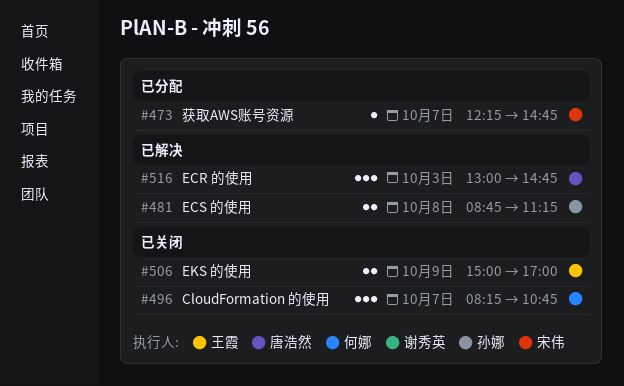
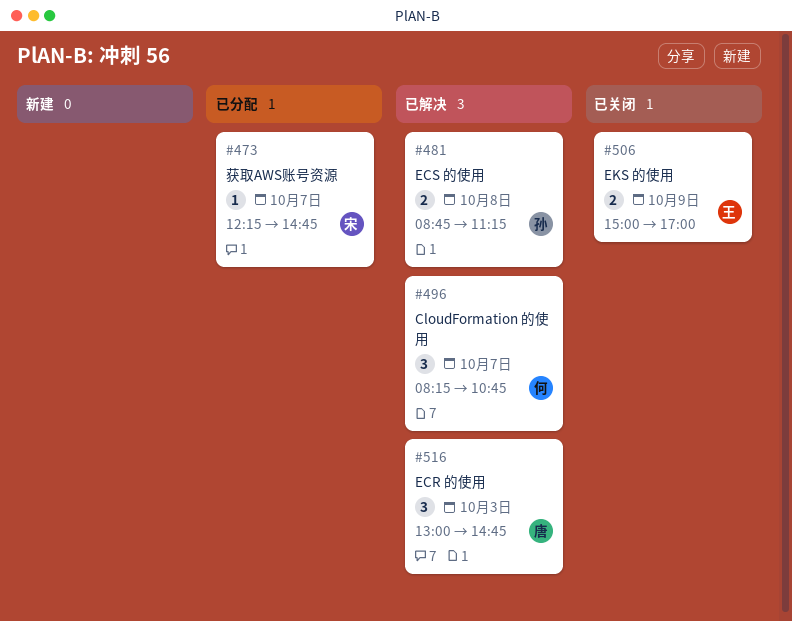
#496, status: 已关闭 -> 已解决

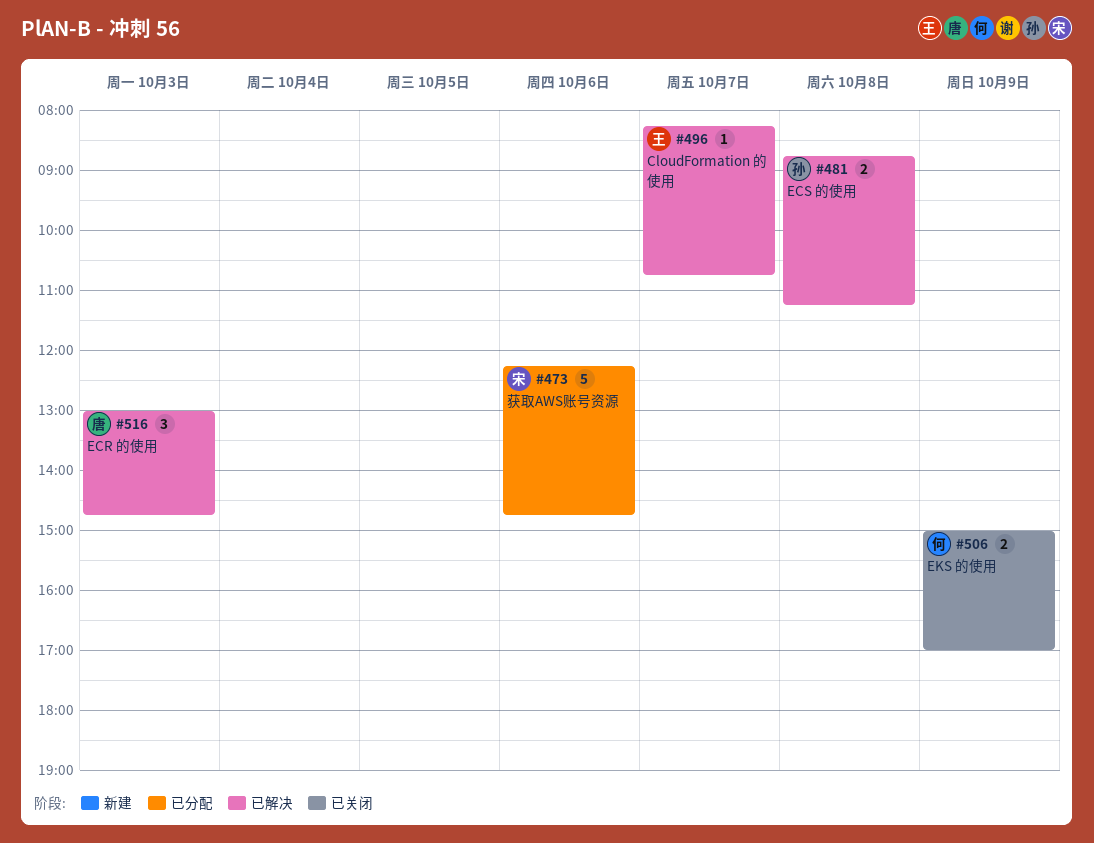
#473, estimate: 1 -> 5
#473, day: Oct 7 -> Oct 6
#496, owner: 何 -> 王
#496, estimate: 3 -> 1
#506, owner: 王 -> 何

